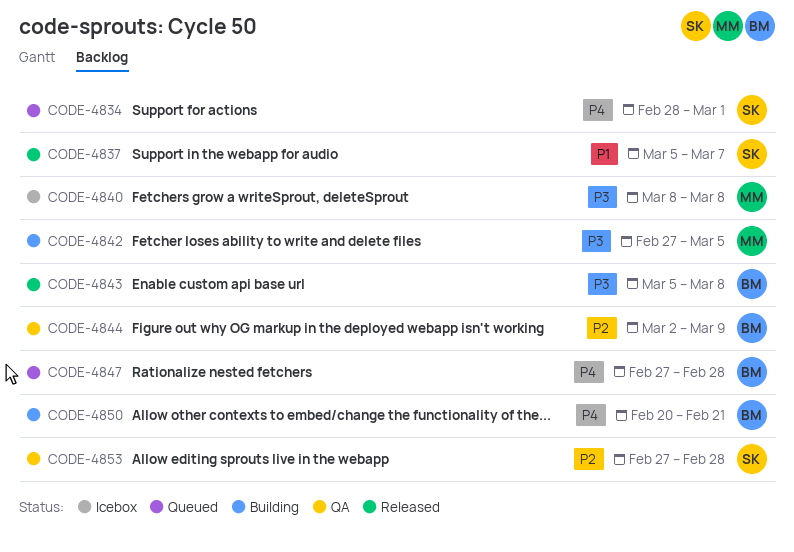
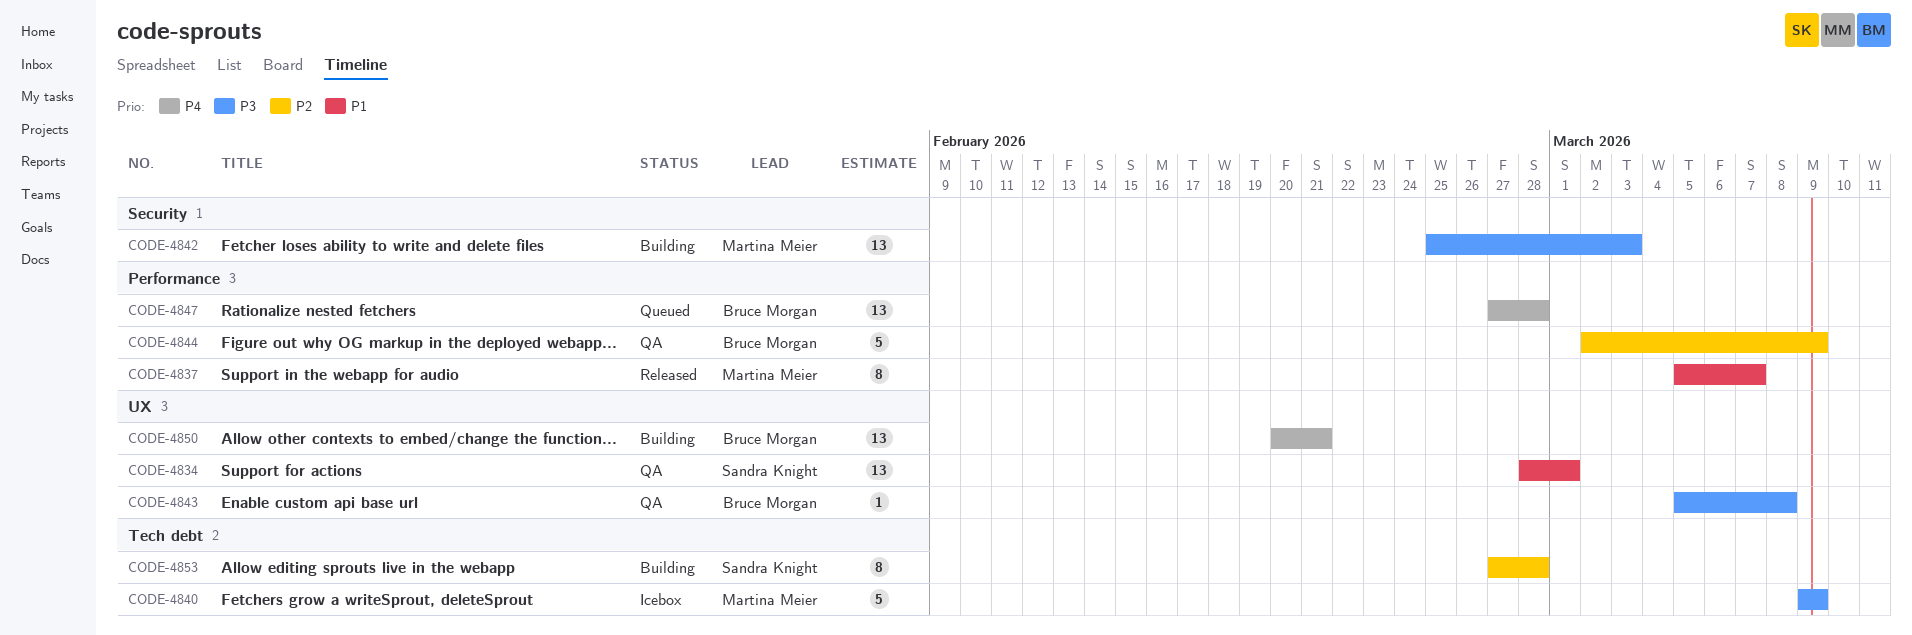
CODE-4834, status: Queued -> QA
CODE-4834, priority: P4 -> P1
CODE-4837, owner: Sandra Knight -> Martina Meier
CODE-4840, start: Mar 8 -> Mar 9
CODE-4840, due: Mar 8 -> Mar 9
CODE-4842, start: Feb 27 -> Feb 25
CODE-4842, due: Mar 5 -> Mar 3
CODE-4843, status: Released -> QA
CODE-4853, status: QA -> Building

